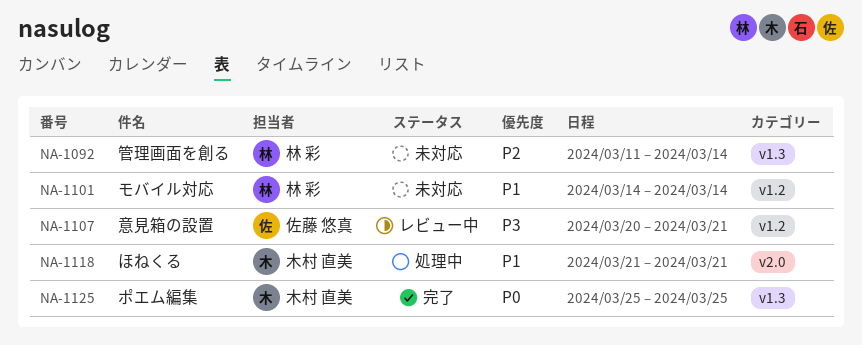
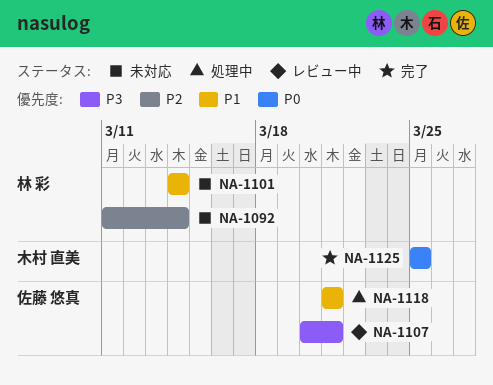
NA-1118, owner: 木村 直美 -> 佐藤 悠真

